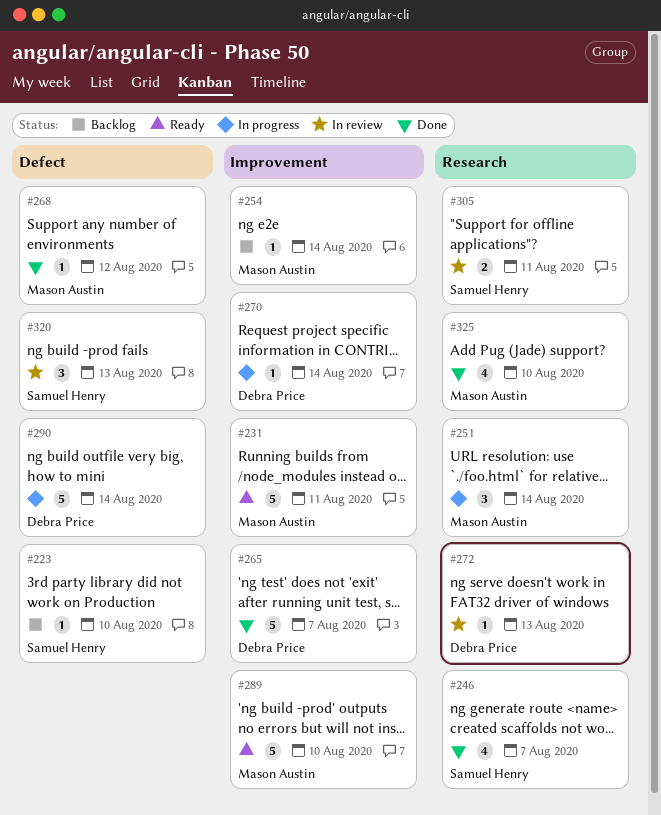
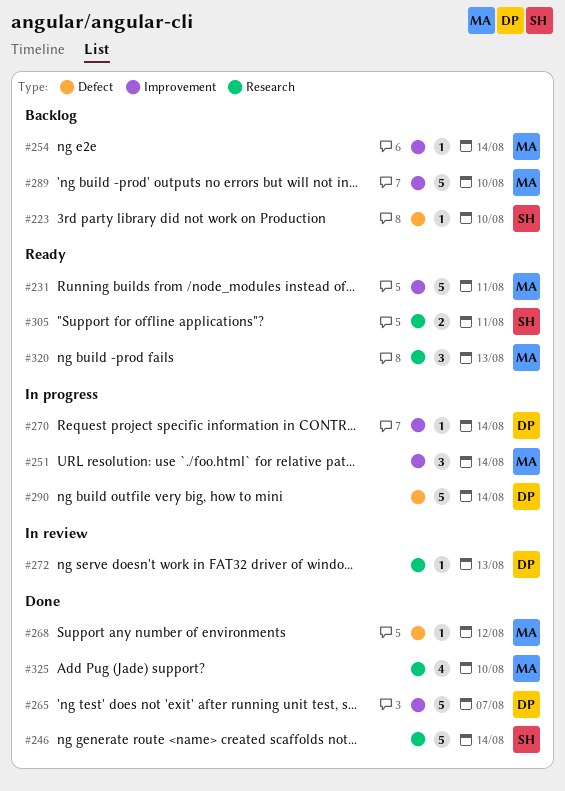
#246, estimate: 4 -> 5
#246, due: Aug 7 -> Aug 14
#251, label: Research -> Improvement
#289, status: Ready -> Backlog
#305, status: In review -> Ready
#320, status: In review -> Ready
#320, owner: Samuel Henry -> Mason Austin
#320, label: Defect -> Research

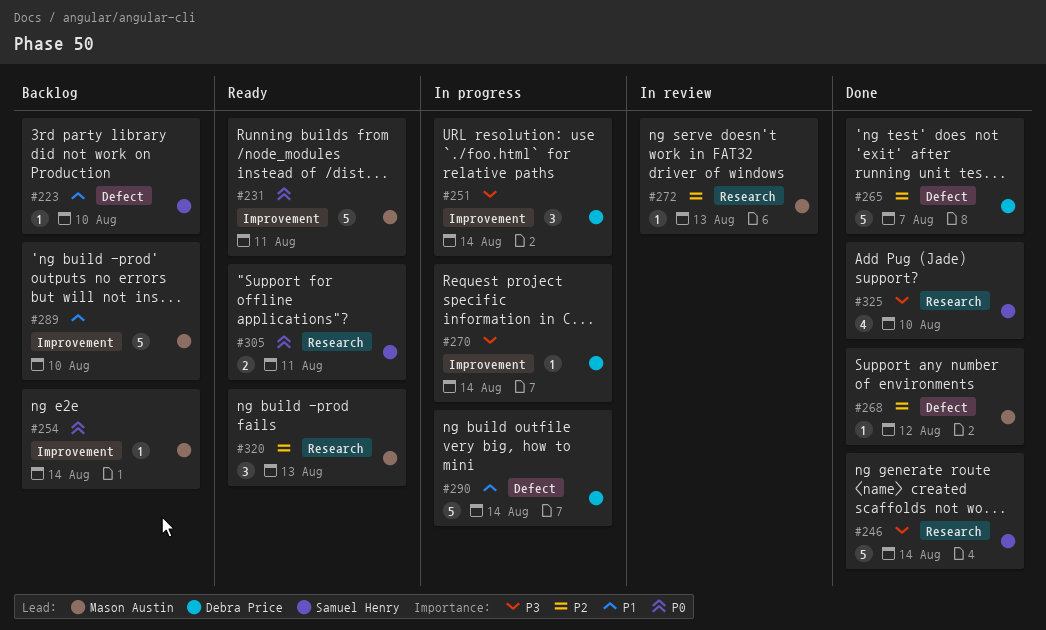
#251, owner: Mason Austin -> Debra Price
#265, label: Improvement -> Defect
#272, owner: Debra Price -> Mason Austin
#325, owner: Mason Austin -> Samuel Henry

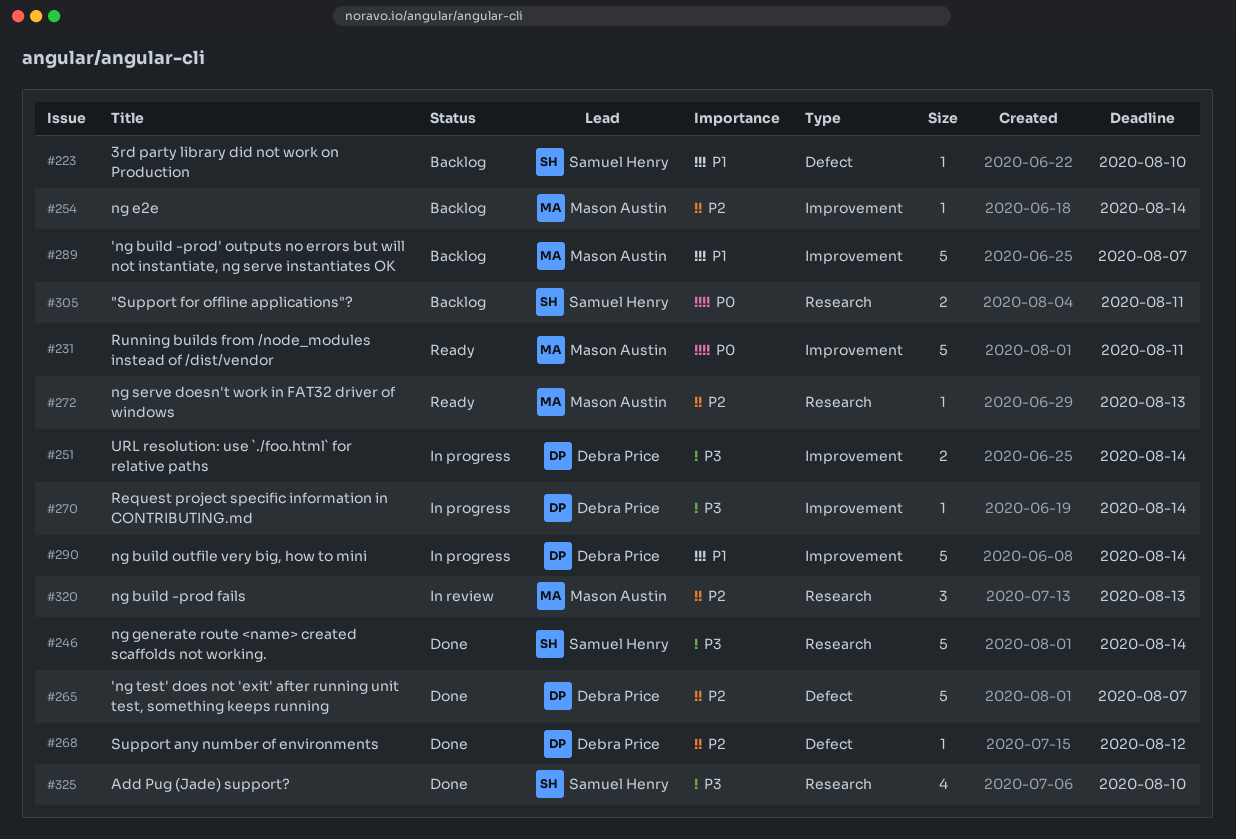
#251, estimate: 3 -> 2
#254, priority: P0 -> P2
#268, owner: Mason Austin -> Debra Price
#272, status: In review -> Ready
#289, due: Aug 10 -> Aug 7
#290, label: Defect -> Improvement
#305, status: Ready -> Backlog
#320, status: Ready -> In review

